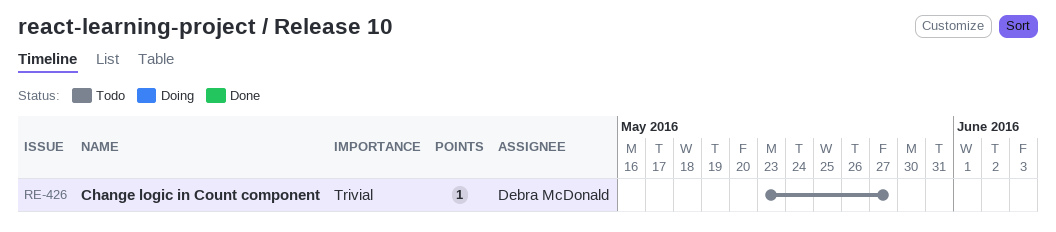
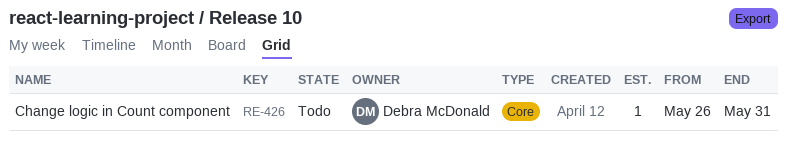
RE-426, start: May 23 -> May 26
RE-426, due: May 27 -> May 31

